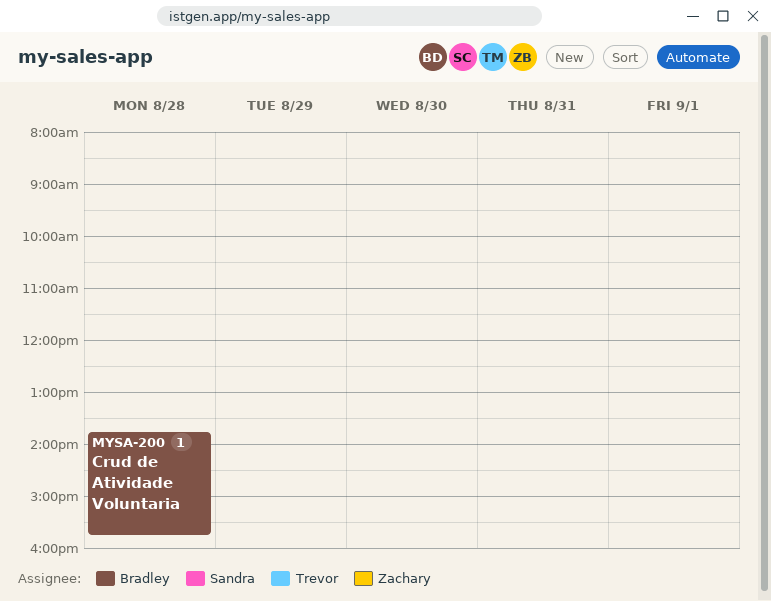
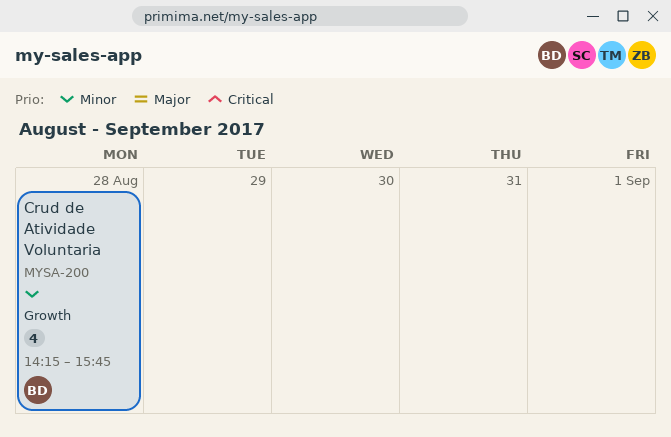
MYSA-200, estimate: 1 -> 4
MYSA-200, begins: 13:45 -> 14:15

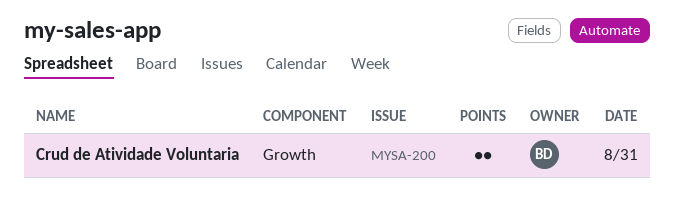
MYSA-200, estimate: 4 -> 2
MYSA-200, day: Aug 28 -> Aug 31

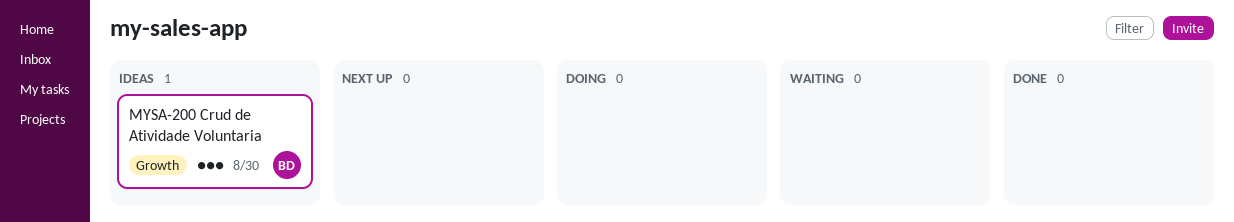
MYSA-200, estimate: 2 -> 3
MYSA-200, day: Aug 31 -> Aug 30

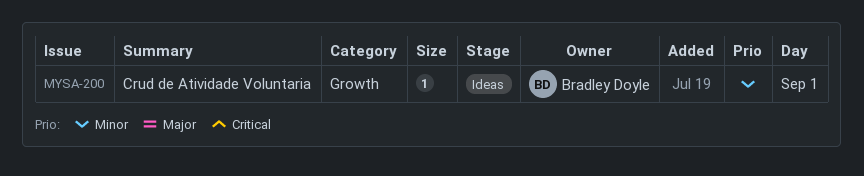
MYSA-200, estimate: 3 -> 1
MYSA-200, day: Aug 30 -> Sep 1

